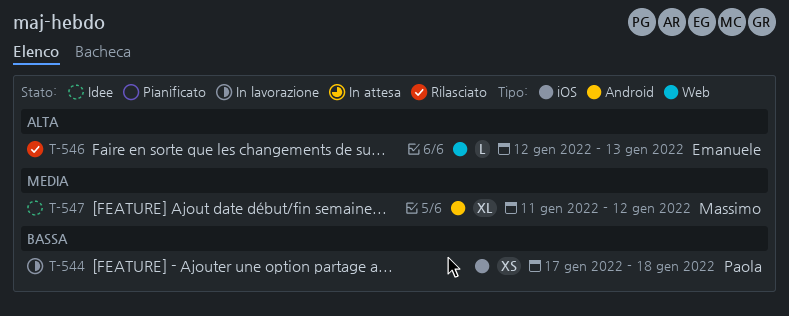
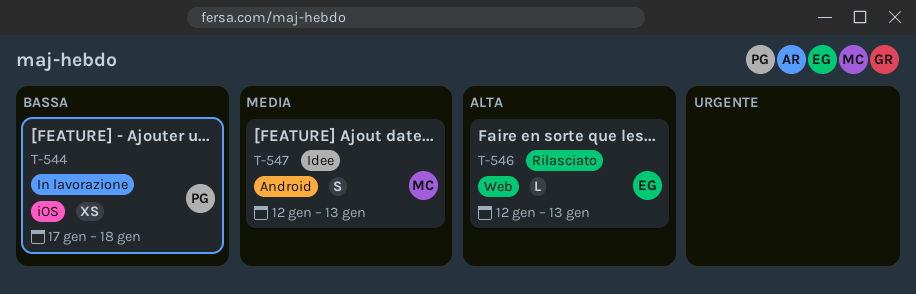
T-547, estimate: XL -> S
T-547, start: Jan 11 -> Jan 12
T-547, due: Jan 12 -> Jan 13

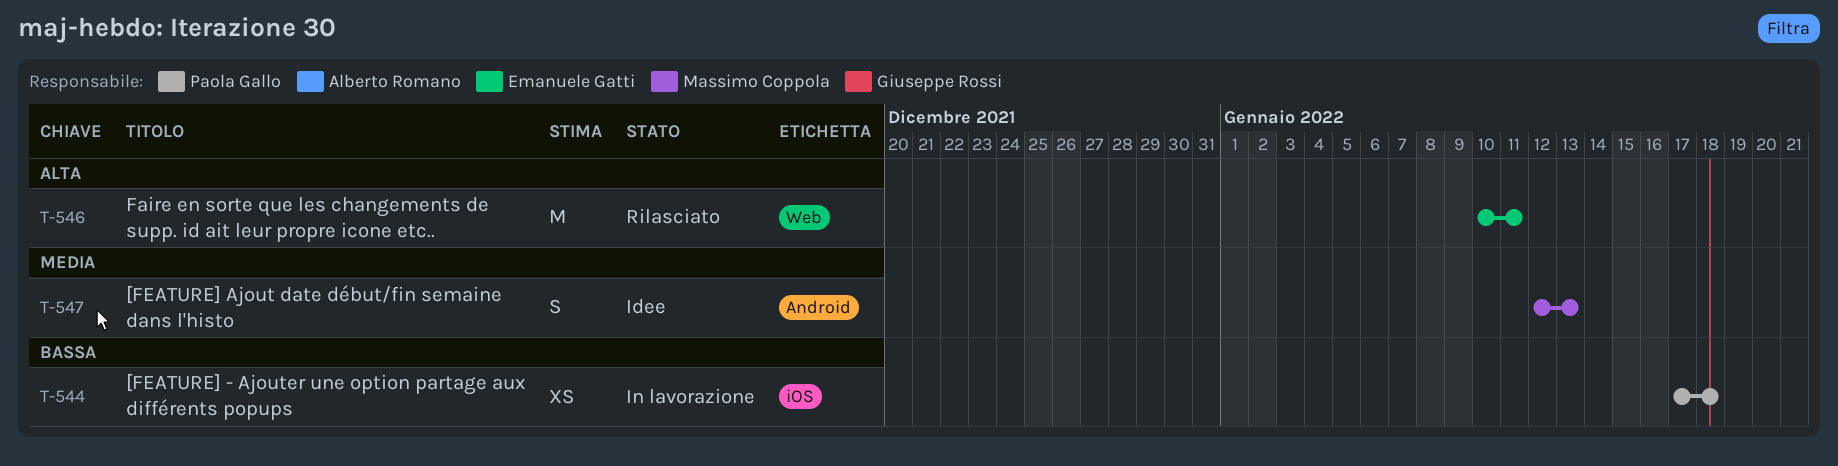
T-546, estimate: L -> M
T-546, start: Jan 12 -> Jan 10
T-546, due: Jan 13 -> Jan 11

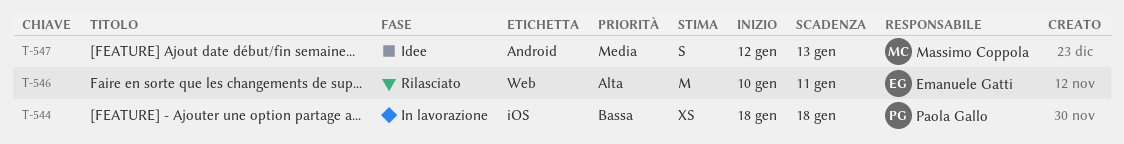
T-544, start: Jan 17 -> Jan 18

